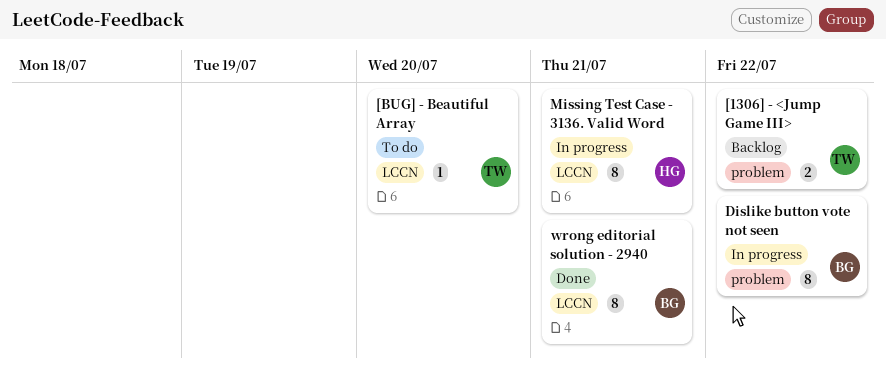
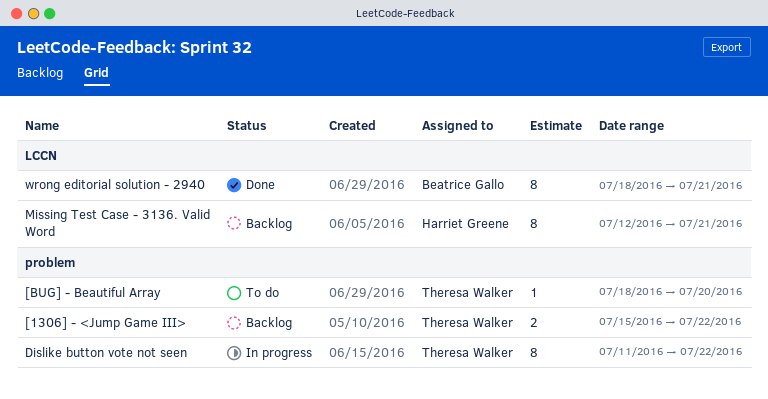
[BUG] - Beautiful Array, label: LCCN -> problem
Dislike button vote not seen, owner: Beatrice Gallo -> Theresa Walker
Missing Test Case - 3136. Valid Word, status: In progress -> Backlog

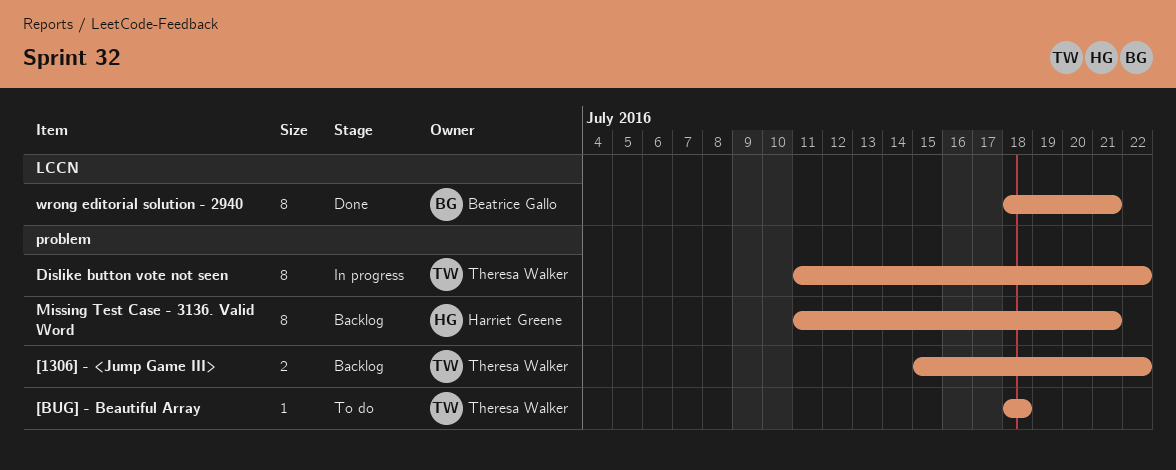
[BUG] - Beautiful Array, due: Jul 20 -> Jul 18
Missing Test Case - 3136. Valid Word, label: LCCN -> problem
Missing Test Case - 3136. Valid Word, start: Jul 12 -> Jul 11

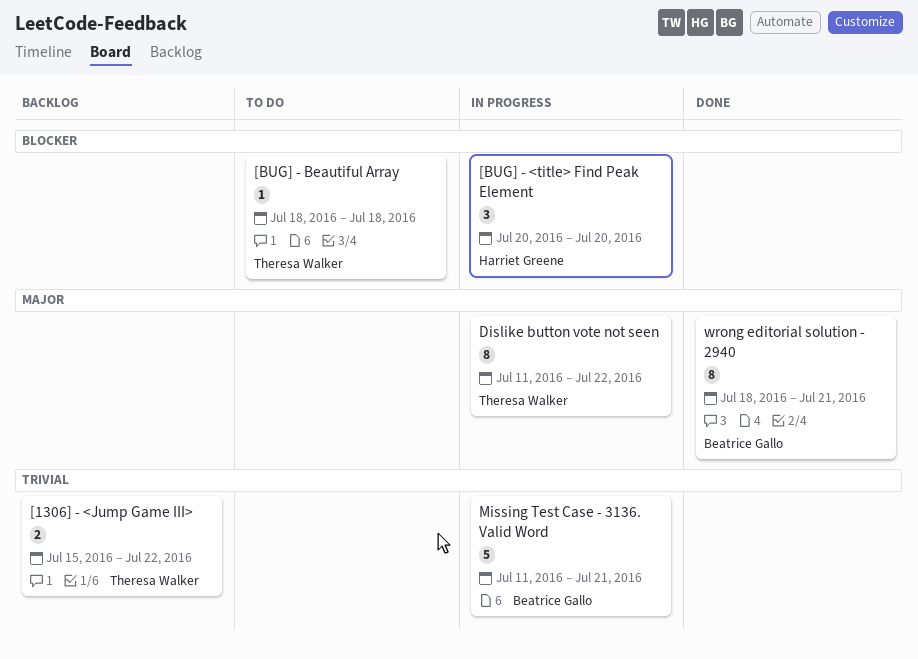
[BUG] - <title> Find Peak Element: none -> present
Missing Test Case - 3136. Valid Word, status: Backlog -> In progress
Missing Test Case - 3136. Valid Word, owner: Harriet Greene -> Beatrice Gallo
Missing Test Case - 3136. Valid Word, estimate: 8 -> 5

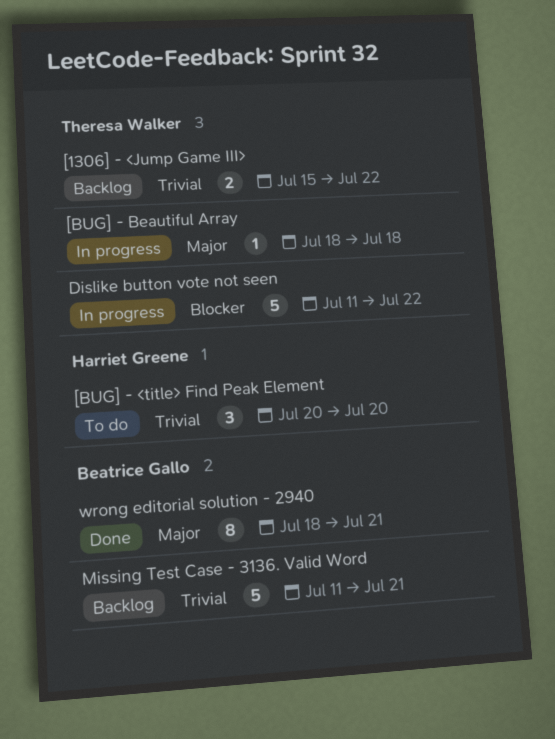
[BUG] - <title> Find Peak Element, status: In progress -> To do
[BUG] - <title> Find Peak Element, priority: Blocker -> Trivial
[BUG] - Beautiful Array, status: To do -> In progress
[BUG] - Beautiful Array, priority: Blocker -> Major
Dislike button vote not seen, priority: Major -> Blocker
Dislike button vote not seen, estimate: 8 -> 5
Missing Test Case - 3136. Valid Word, status: In progress -> Backlog

